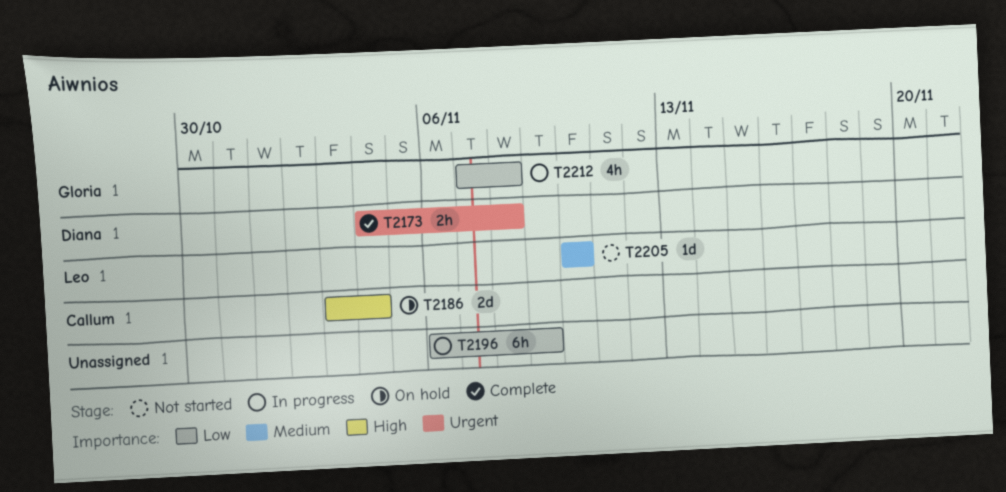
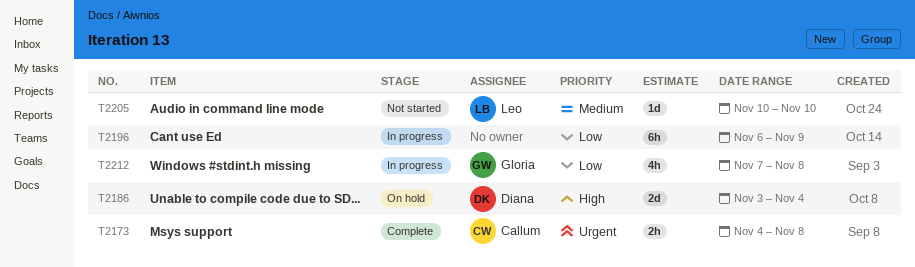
T2173, owner: Diana -> Callum
T2186, owner: Callum -> Diana

